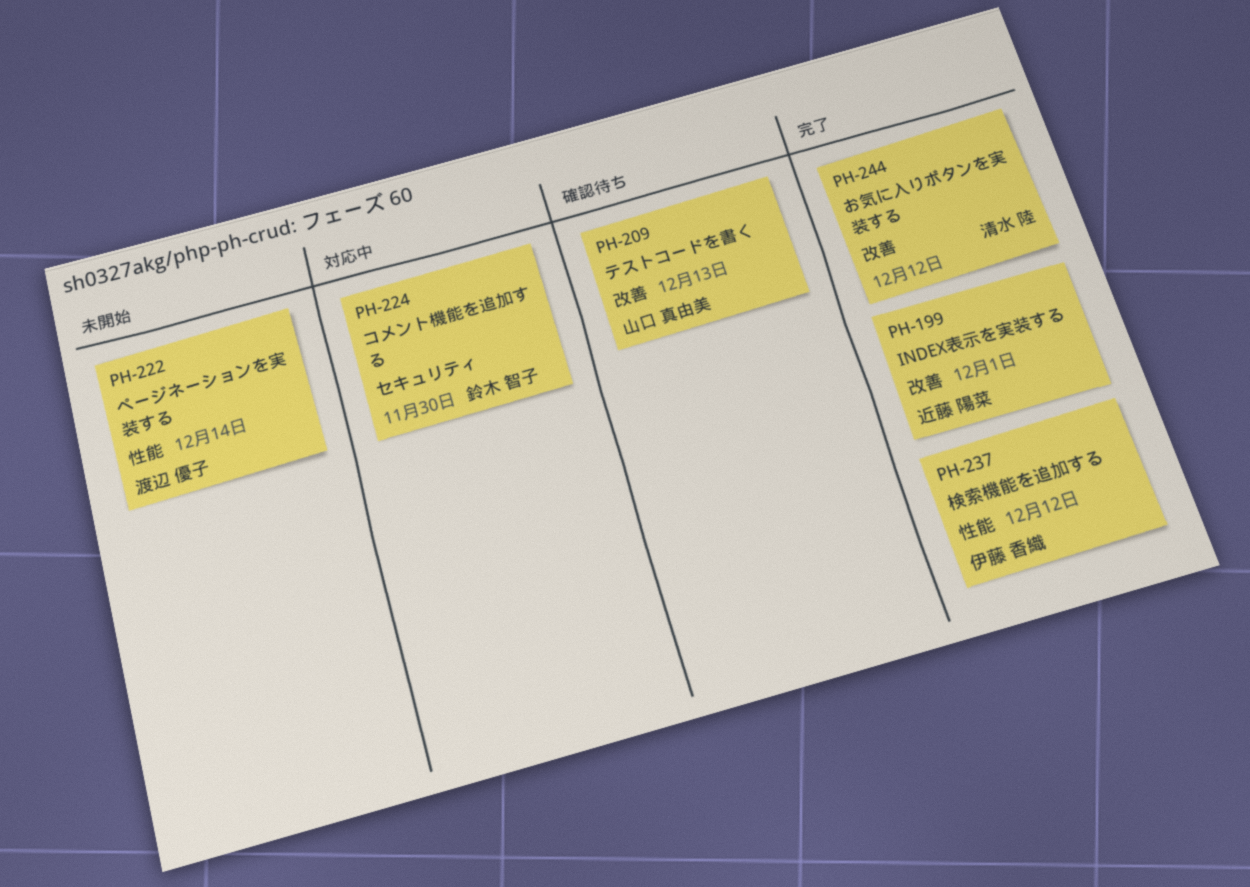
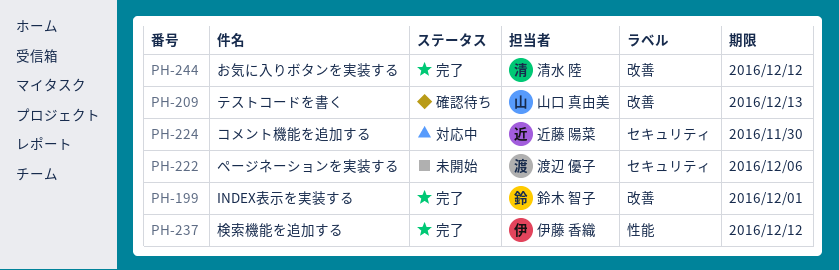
PH-199, owner: 近藤 陽菜 -> 鈴木 智子
PH-222, label: 性能 -> セキュリティ
PH-222, due: Dec 14 -> Dec 6
PH-224, owner: 鈴木 智子 -> 近藤 陽菜

